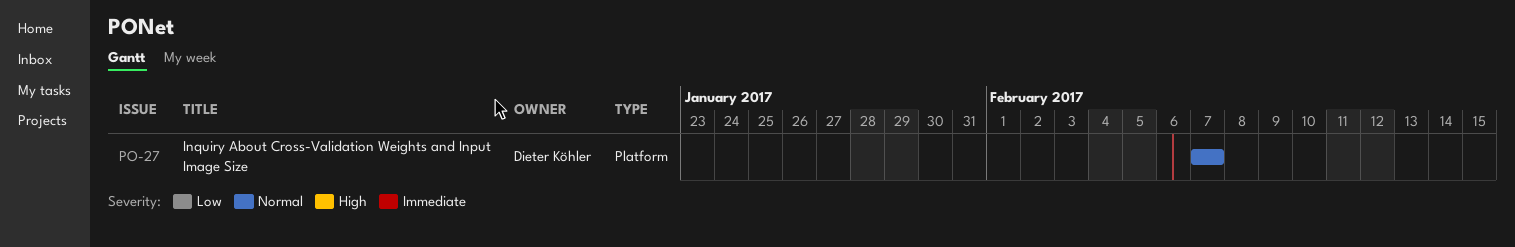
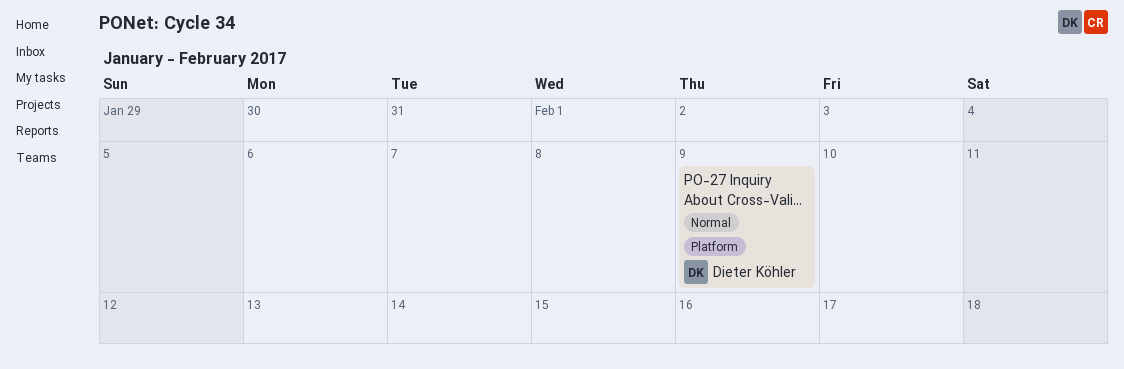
PO-27, due: Feb 7 -> Feb 9

